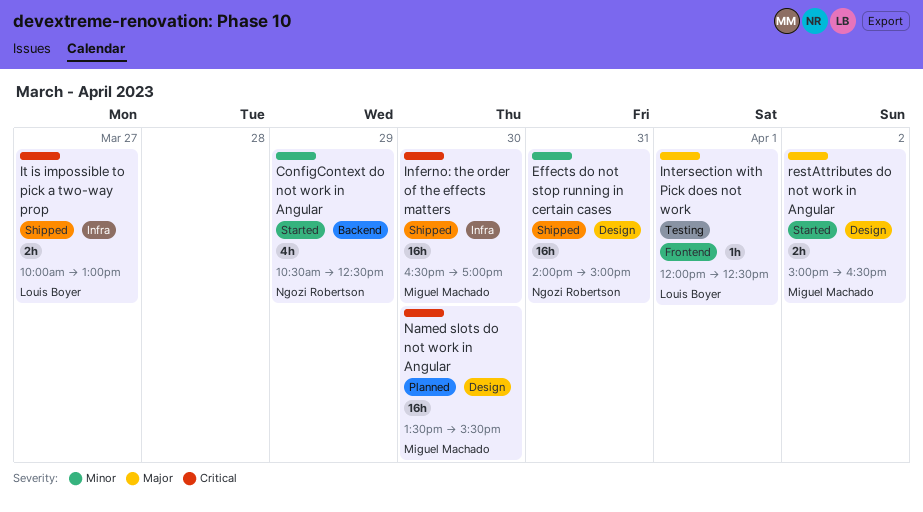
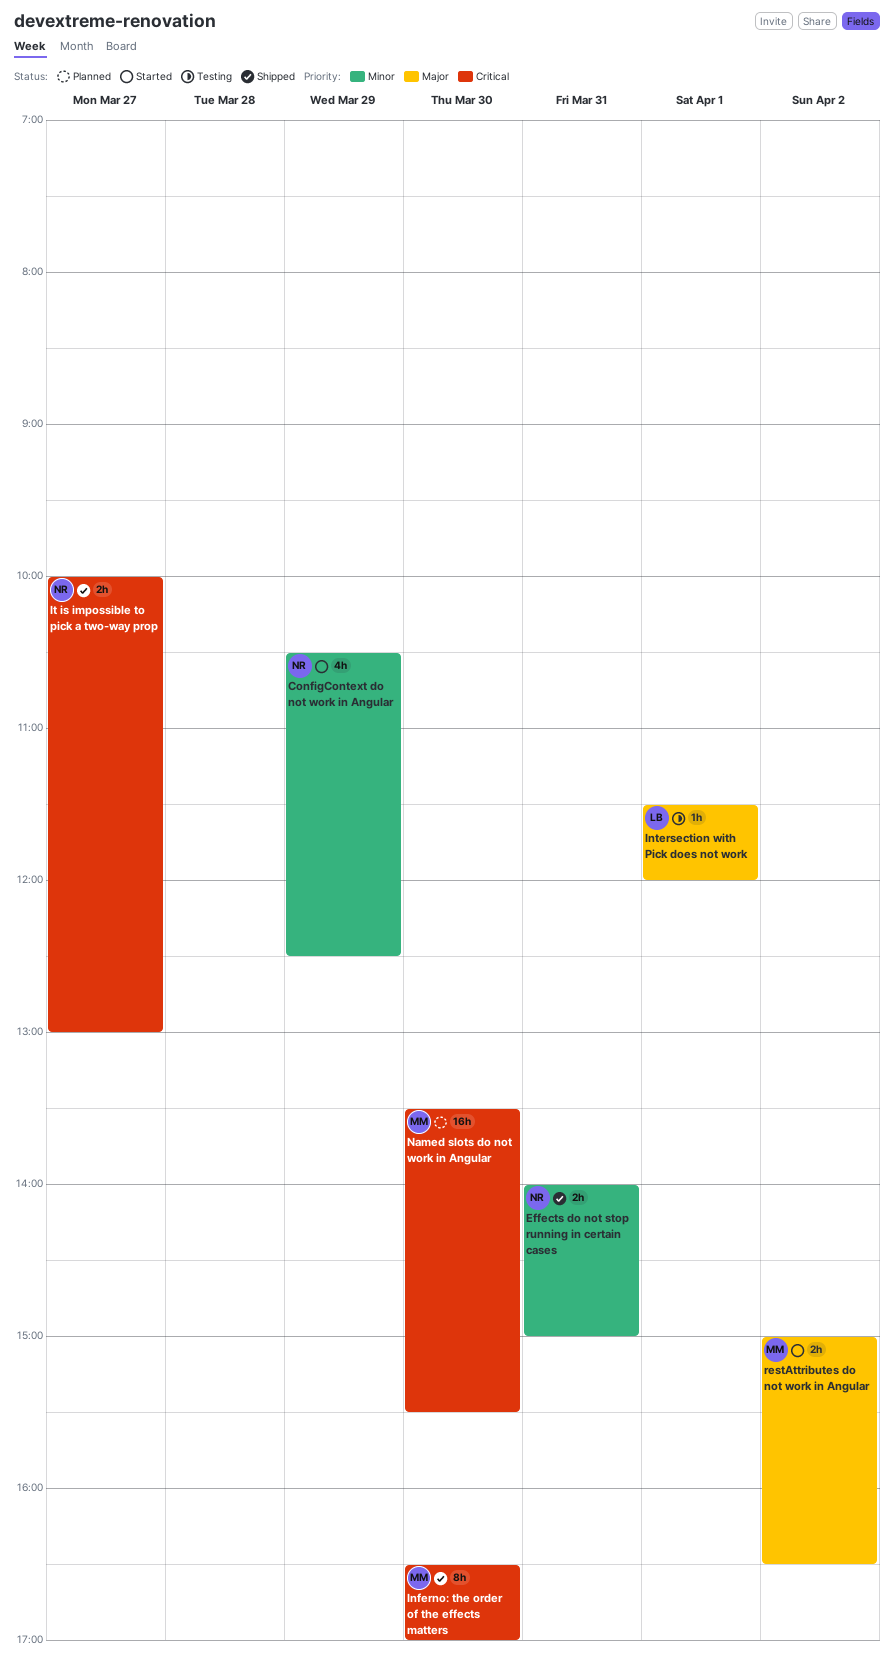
Effects do not stop running in certain cases, estimate: 16h -> 2h
Inferno: the order of the effects matters, estimate: 16h -> 8h
Intersection with Pick does not work, begins: 12:00 -> 11:30
Intersection with Pick does not work, ends: 12:30 -> 12:00
It is impossible to pick a two-way prop, owner: Louis Boyer -> Ngozi Robertson

